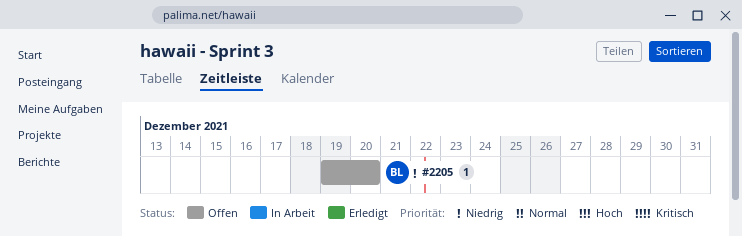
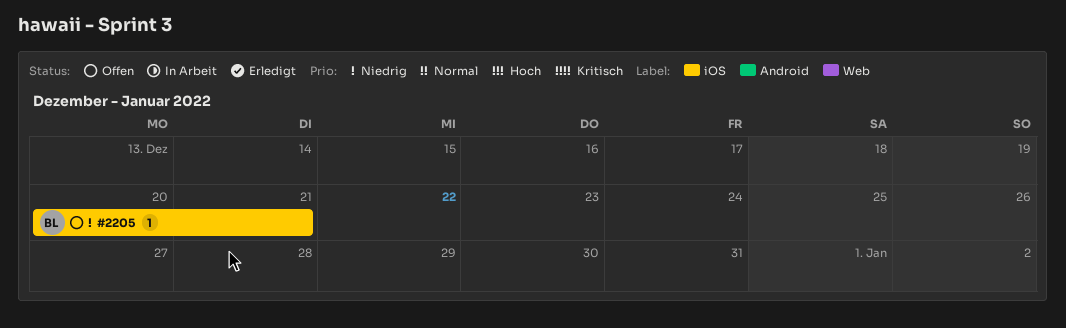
#2205, start: Dec 19 -> Dec 20
#2205, due: Dec 20 -> Dec 21

